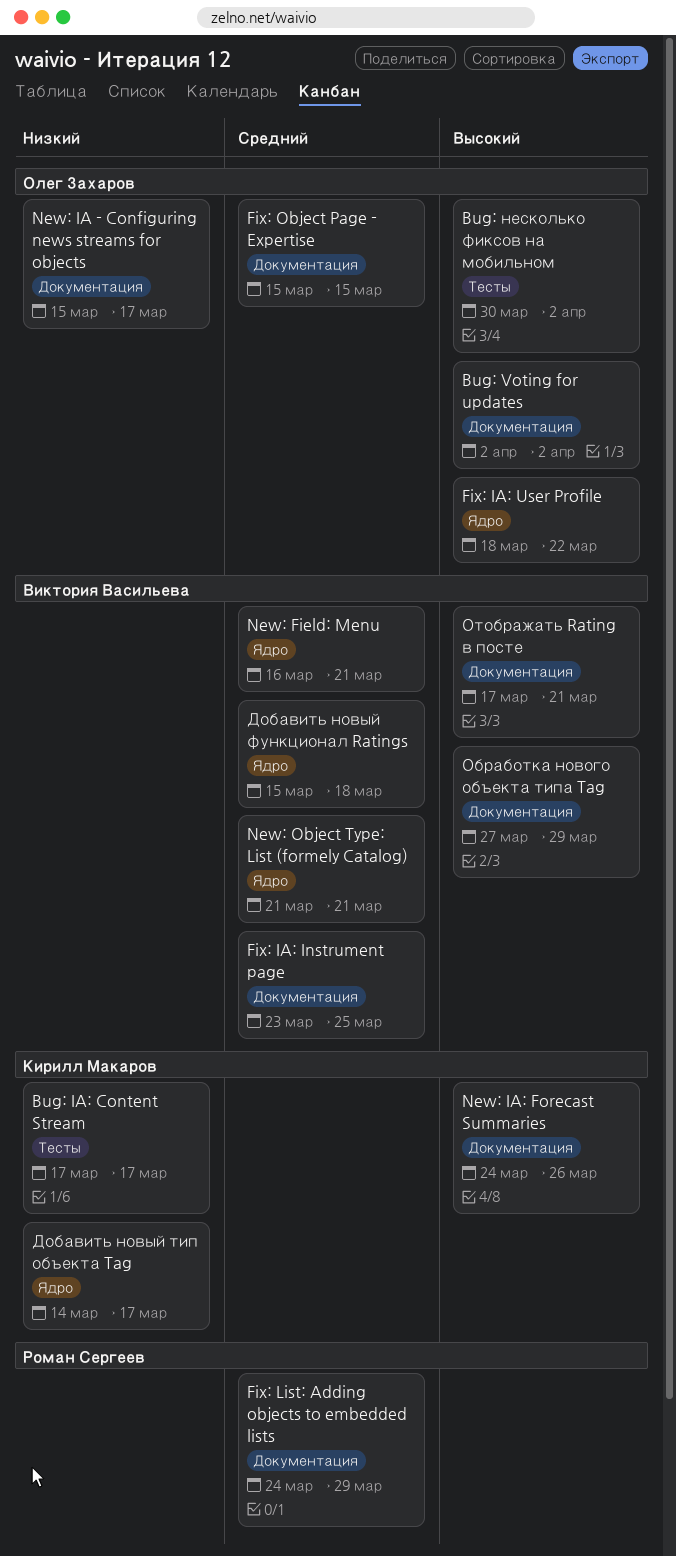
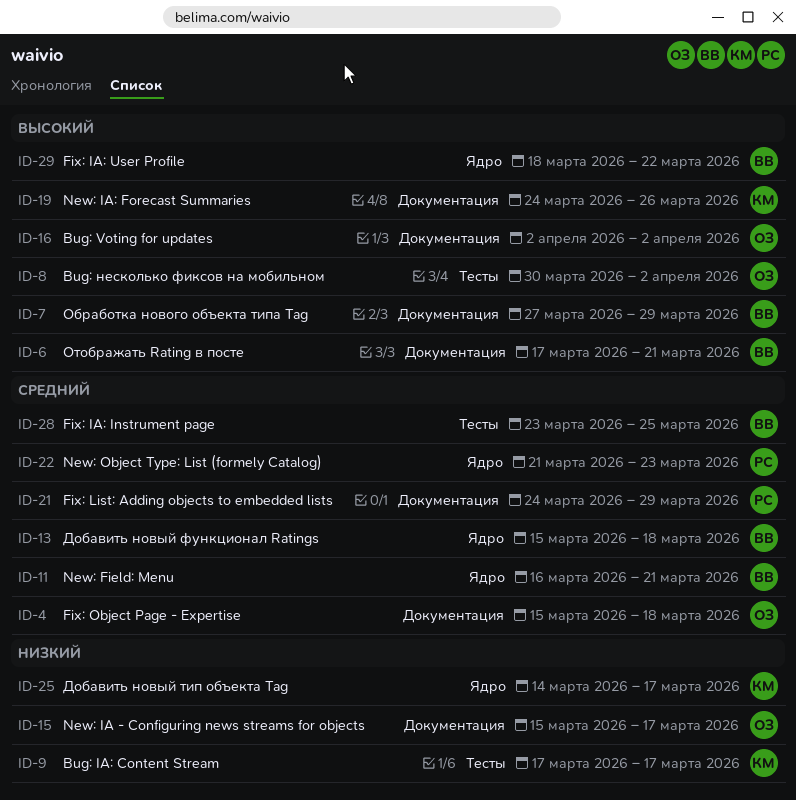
Fix: IA: Instrument page, label: Документация -> Тесты
Fix: IA: User Profile, owner: Олег Захаров -> Виктория Васильева
Fix: Object Page - Expertise, due: Mar 15 -> Mar 18
New: Object Type: List (formely Catalog), owner: Виктория Васильева -> Роман Сергеев
New: Object Type: List (formely Catalog), due: Mar 21 -> Mar 23

